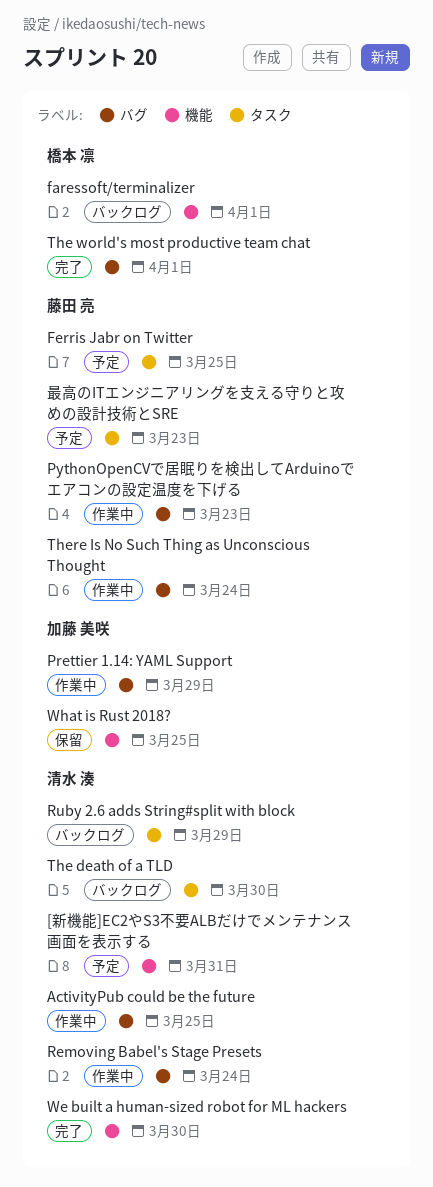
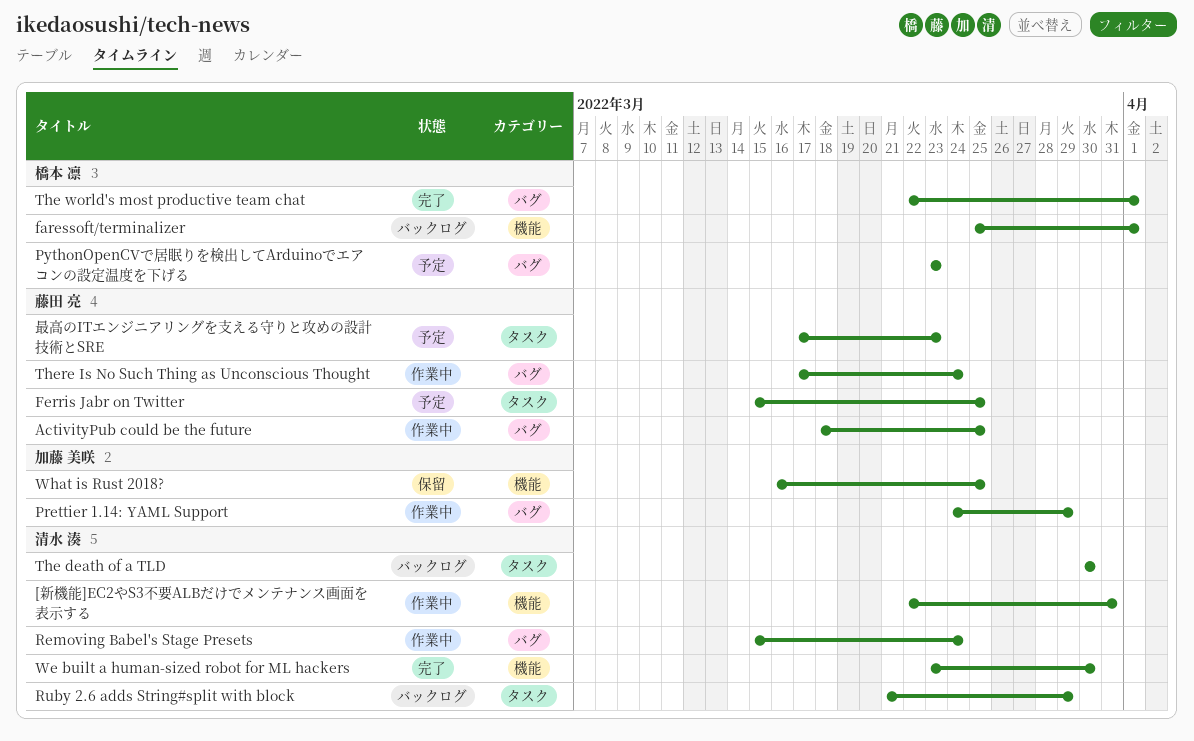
[新機能]EC2やS3不要ALBだけでメンテナンス画面を表示する, status: 予定 -> 作業中
ActivityPub could be the future, owner: 清水 湊 -> 藤田 亮
PythonOpenCVで居眠りを検出してArduinoでエアコンの設定温度を下げる, status: 作業中 -> 予定
PythonOpenCVで居眠りを検出してArduinoでエアコンの設定温度を下げる, owner: 藤田 亮 -> 橋本 凛

